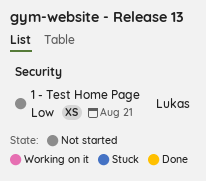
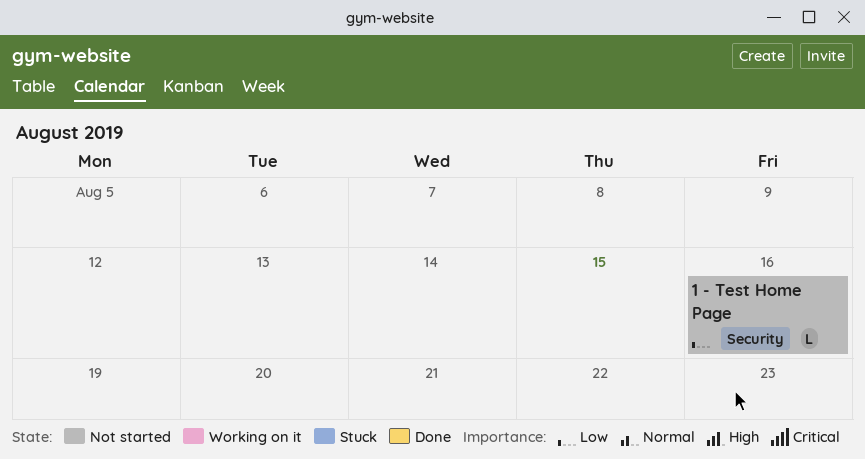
1 - Test Home Page, estimate: XS -> L
1 - Test Home Page, due: Aug 21 -> Aug 16

